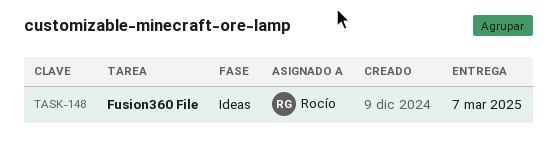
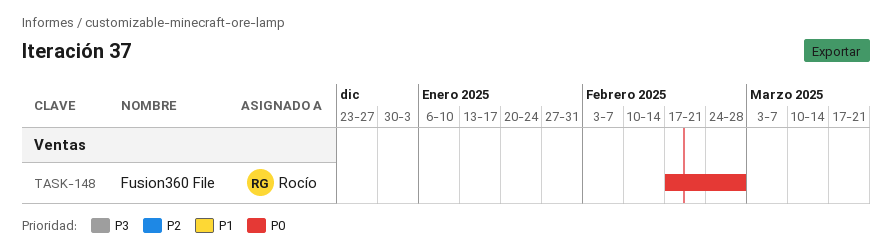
TASK-148, due: Mar 7 -> Feb 28

